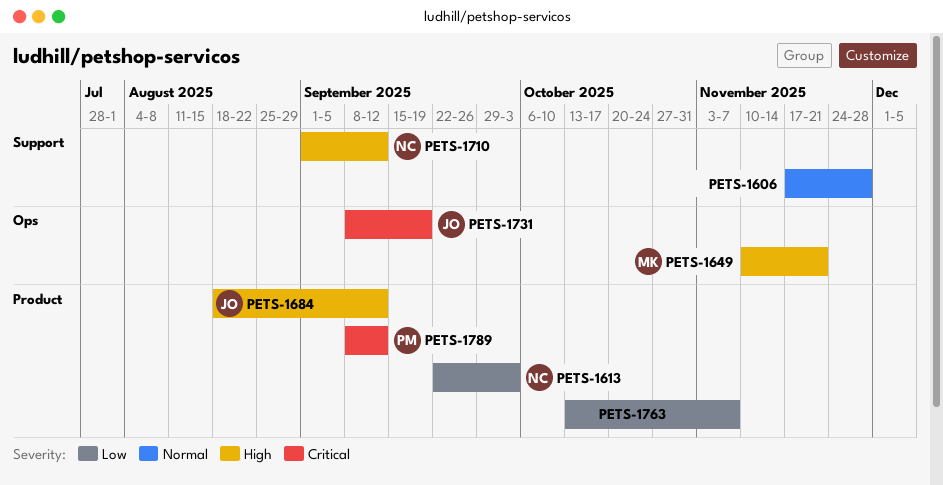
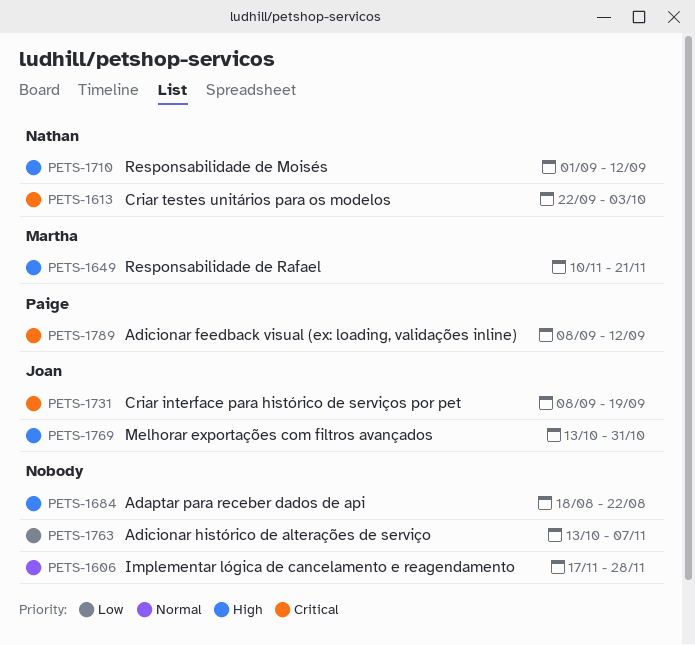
PETS-1613, priority: Low -> Critical
PETS-1684, owner: Joan -> none
PETS-1684, due: Sep 12 -> Aug 22
PETS-1769: none -> present

